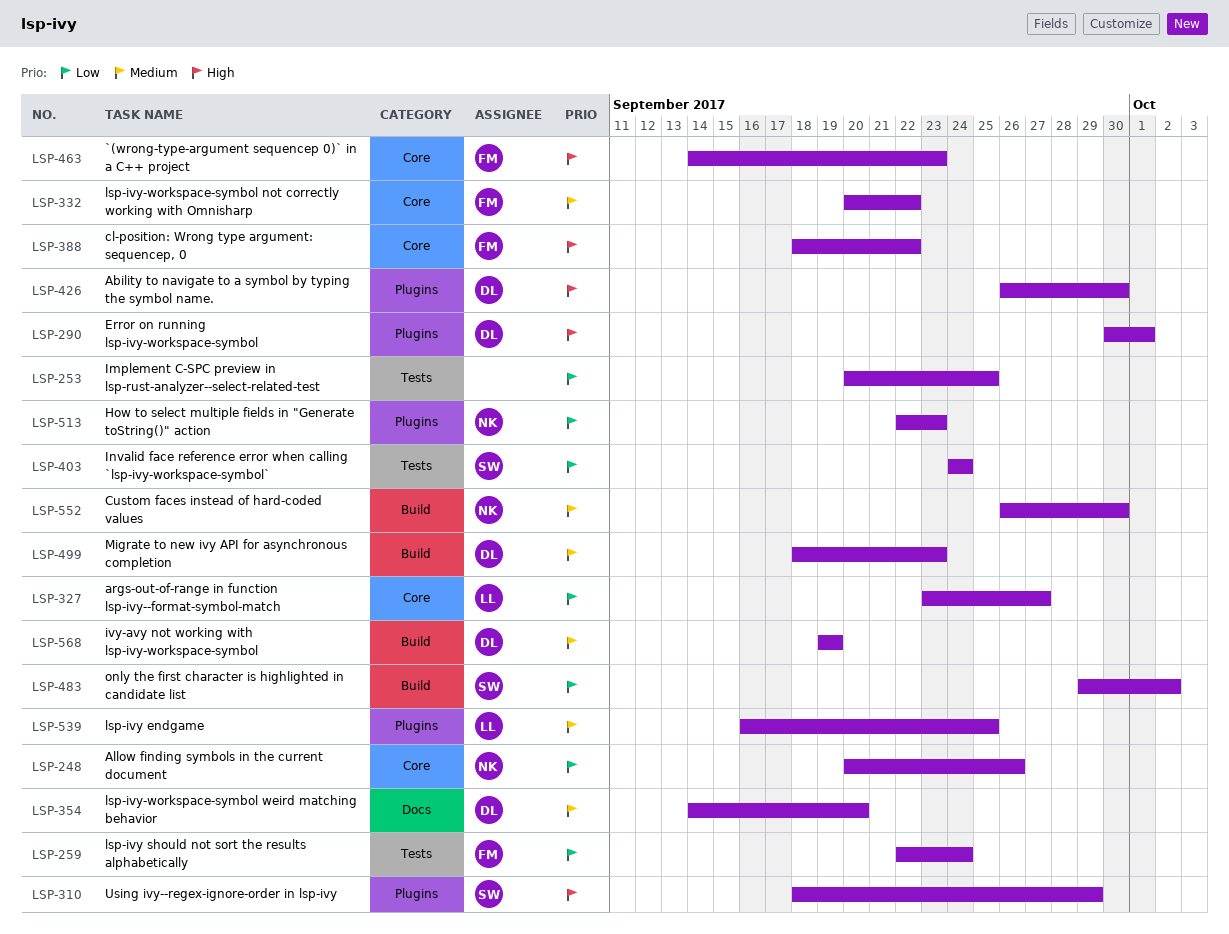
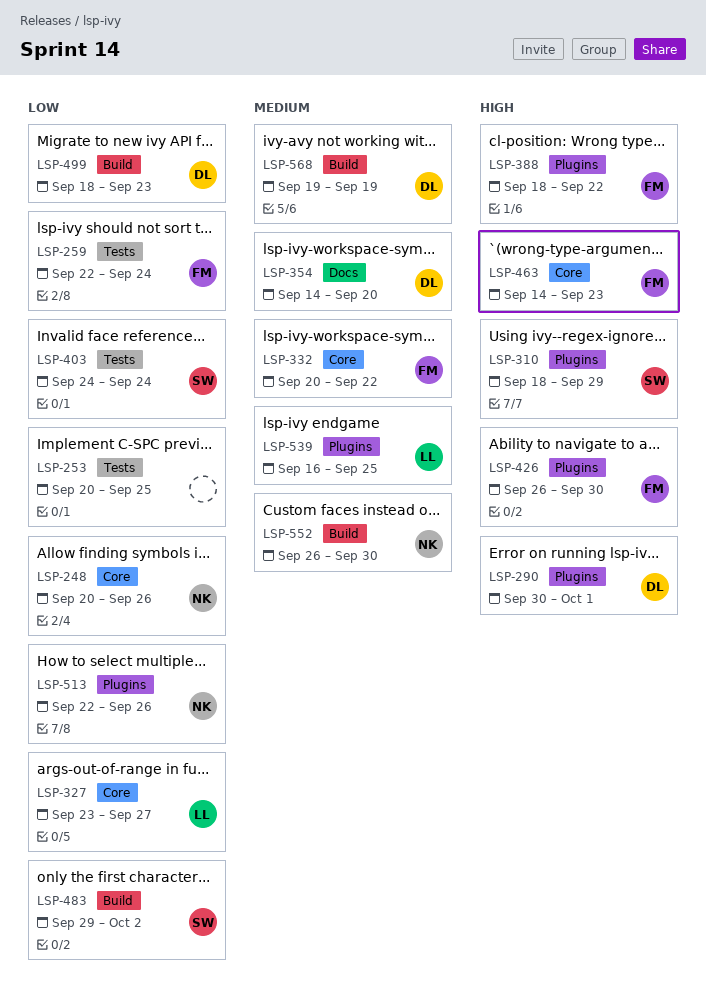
LSP-388, label: Core -> Plugins
LSP-426, owner: DL -> FM
LSP-499, priority: Medium -> Low
LSP-513, due: Sep 23 -> Sep 26

